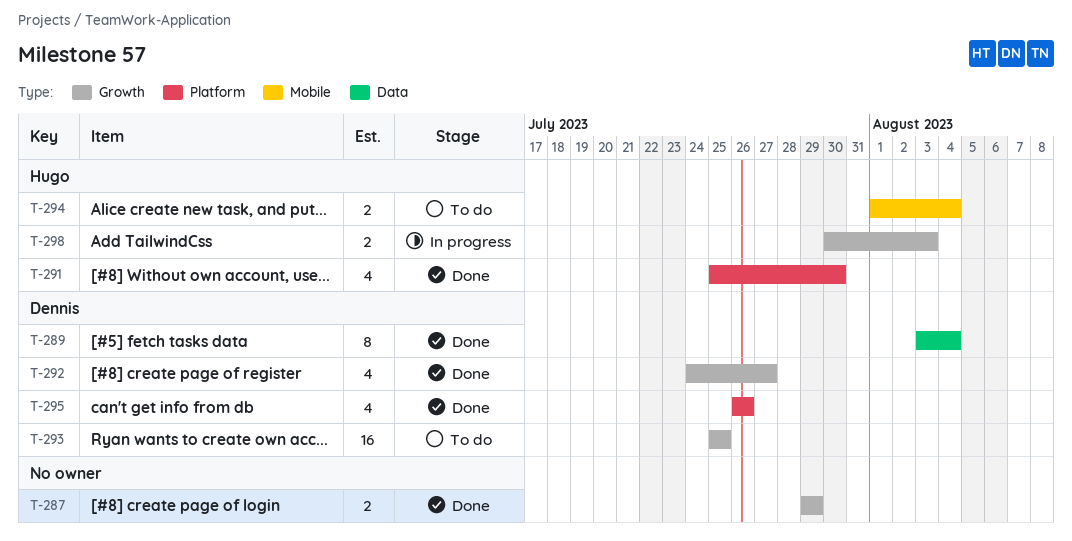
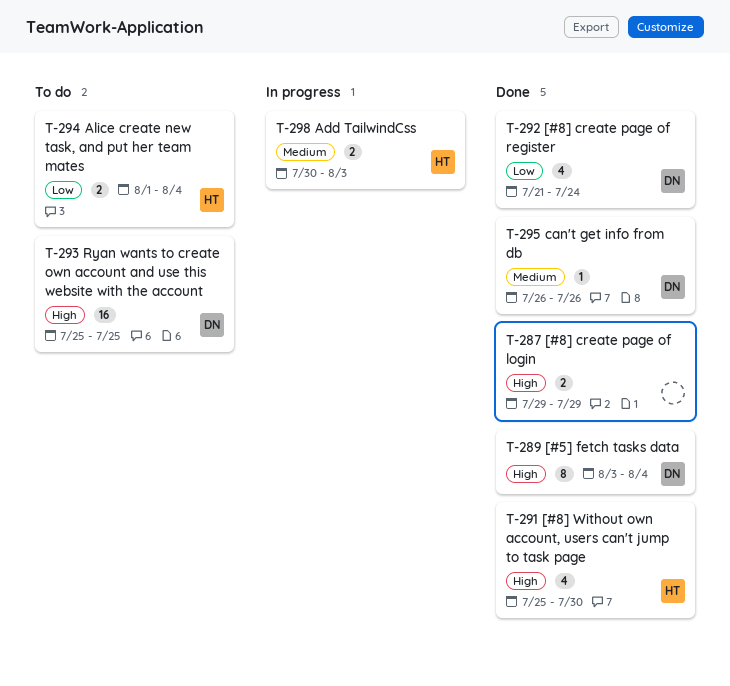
T-292, start: Jul 24 -> Jul 21
T-292, due: Jul 27 -> Jul 24
T-295, estimate: 4 -> 1

